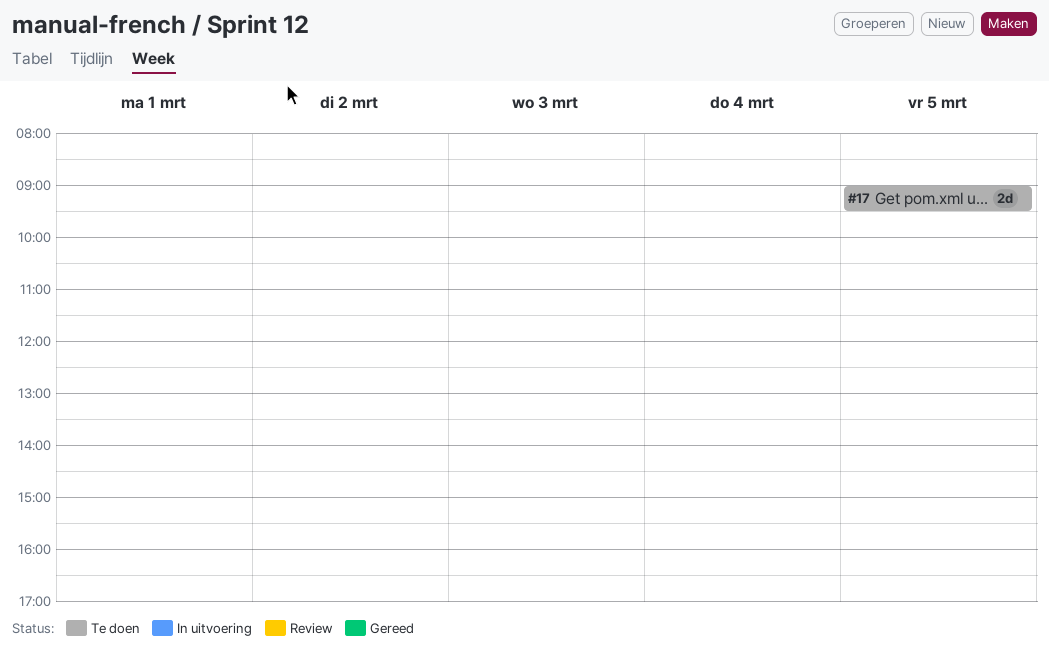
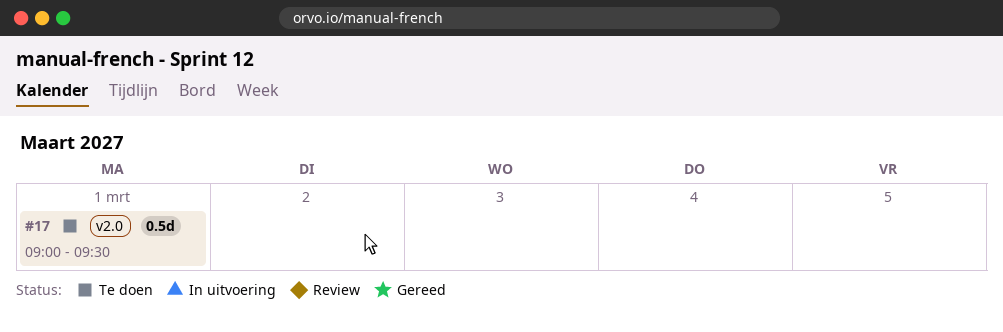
#17, estimate: 2d -> 0.5d
#17, day: Mar 5 -> Mar 1

